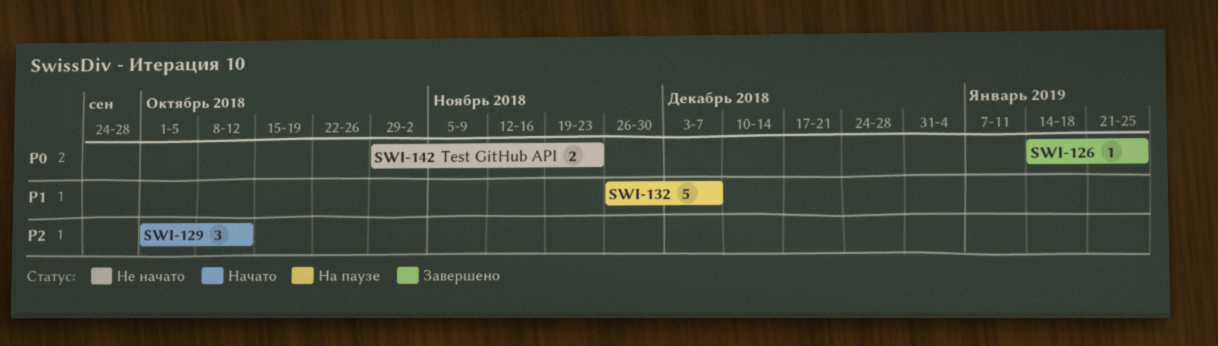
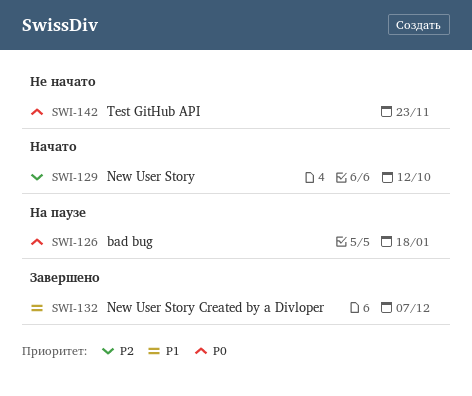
SWI-126, status: Завершено -> На паузе
SWI-126, due: Jan 25 -> Jan 18
SWI-132, status: На паузе -> Завершено

